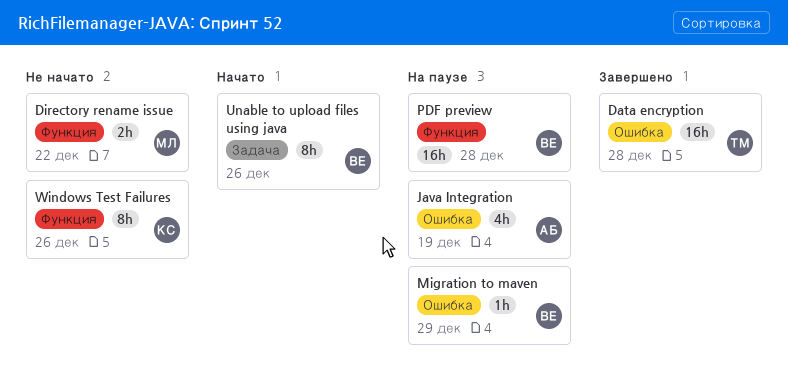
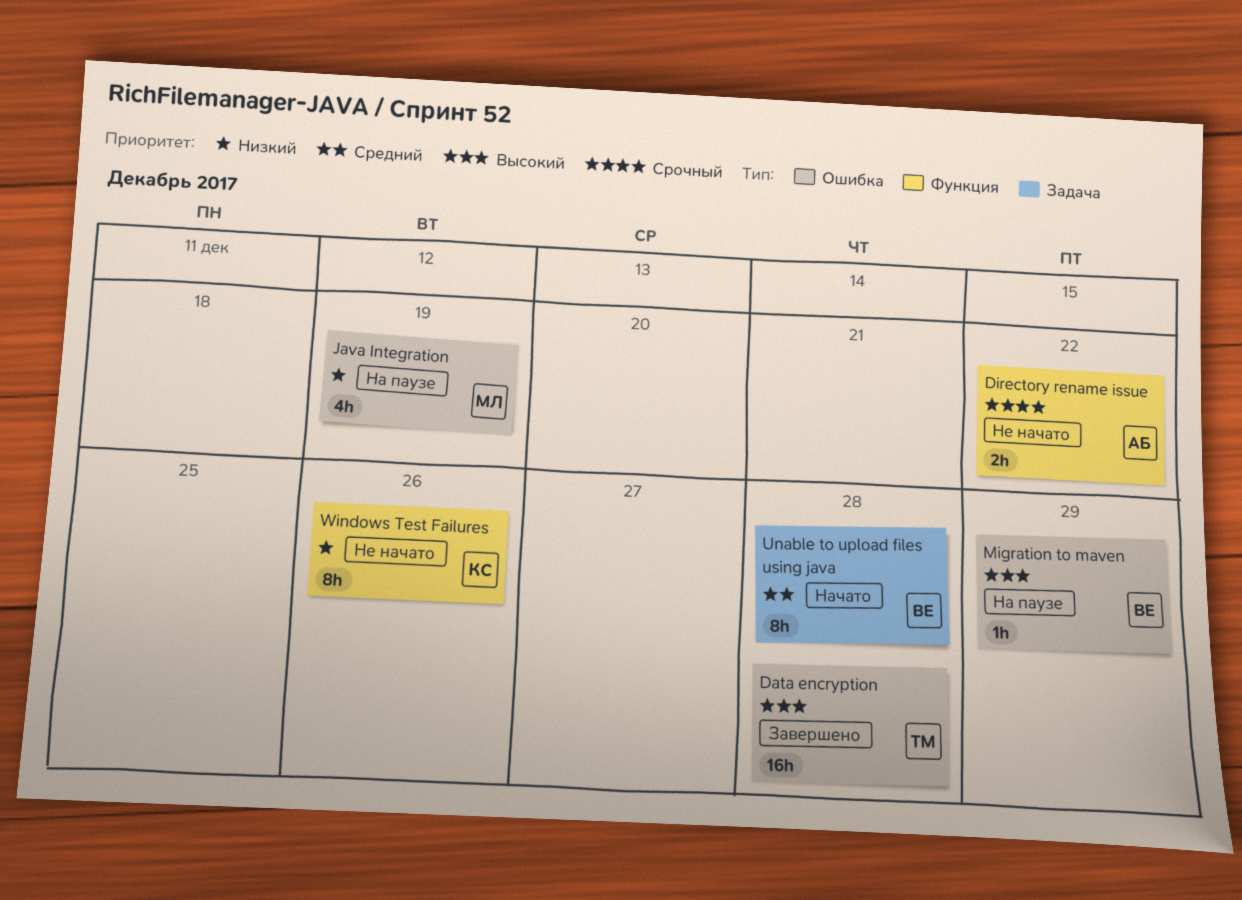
Directory rename issue, owner: МЛ -> АБ
Java Integration, owner: АБ -> МЛ
PDF preview: present -> none
Unable to upload files using java, due: Dec 26 -> Dec 28

